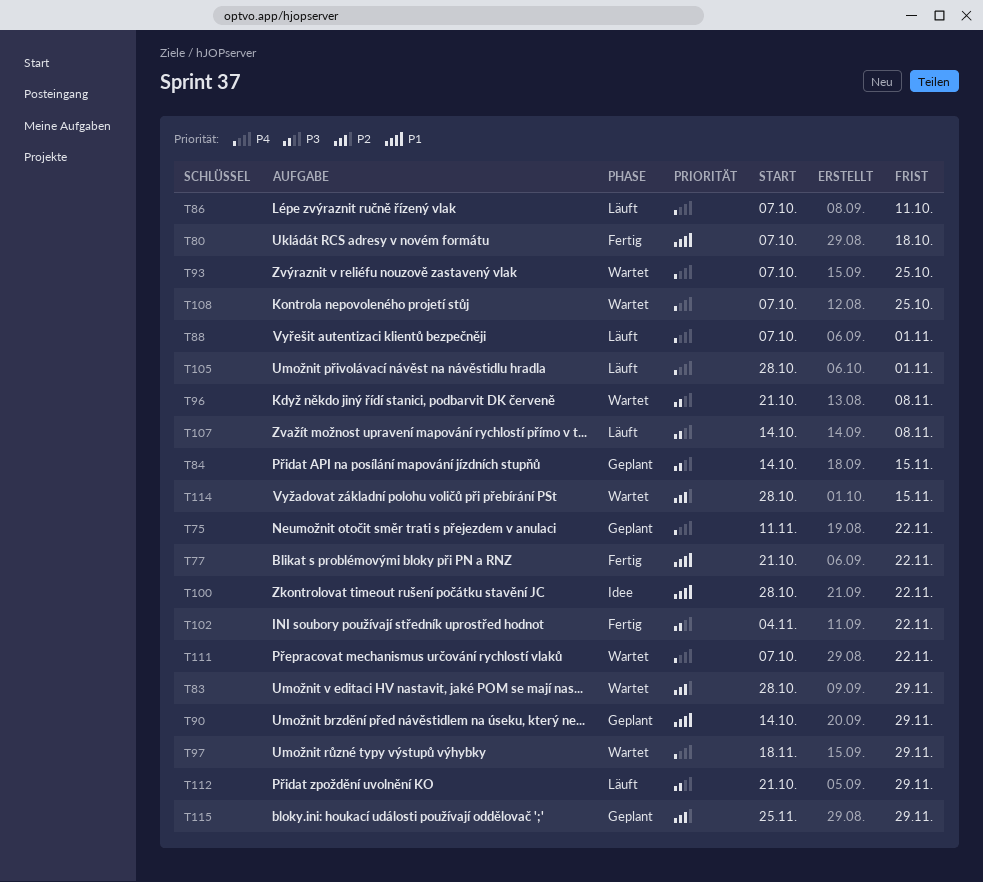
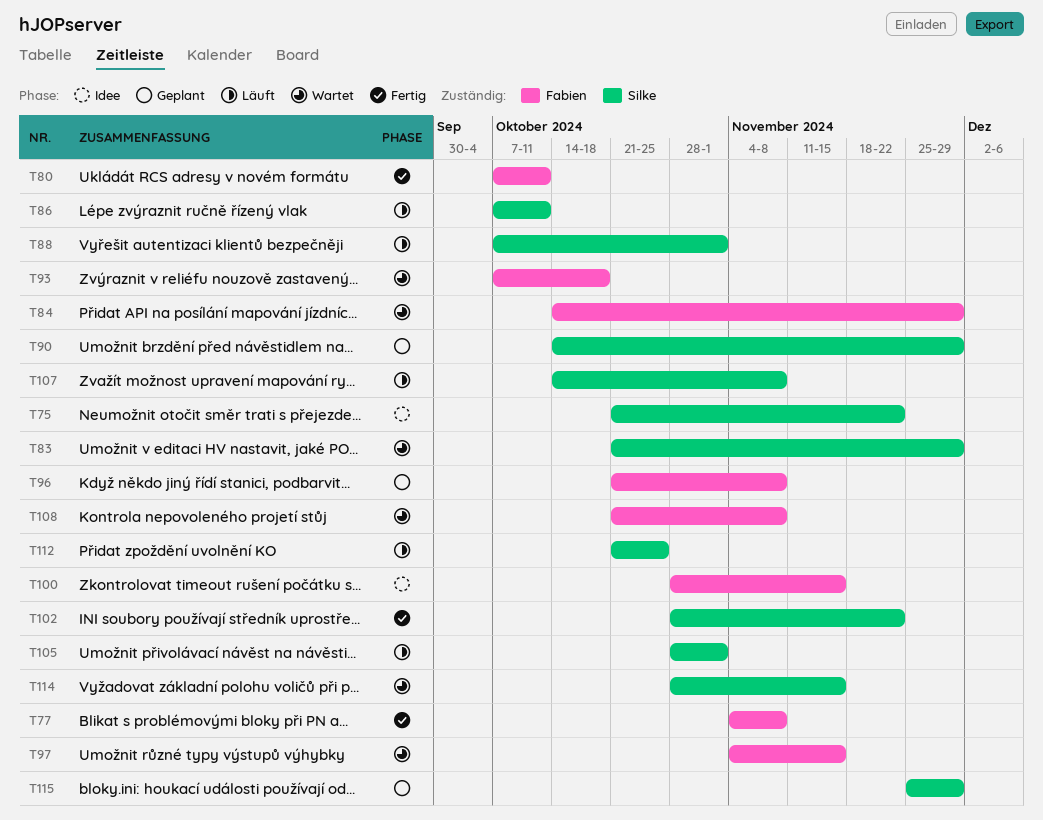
T75, status: Geplant -> Idee
T75, start: Nov 11 -> Oct 21
T77, start: Oct 21 -> Nov 4
T77, due: Nov 22 -> Nov 8
T80, due: Oct 18 -> Oct 11
T83, start: Oct 28 -> Oct 21
T84, status: Geplant -> Wartet
T84, due: Nov 15 -> Nov 29
T93, due: Oct 25 -> Oct 18
T96, status: Wartet -> Geplant
T97, start: Nov 18 -> Nov 4
T97, due: Nov 29 -> Nov 15
T100, due: Nov 22 -> Nov 15
T102, start: Nov 4 -> Oct 28
T108, start: Oct 7 -> Oct 21
T108, due: Oct 25 -> Nov 8
T111: present -> none
T112, due: Nov 29 -> Oct 25

